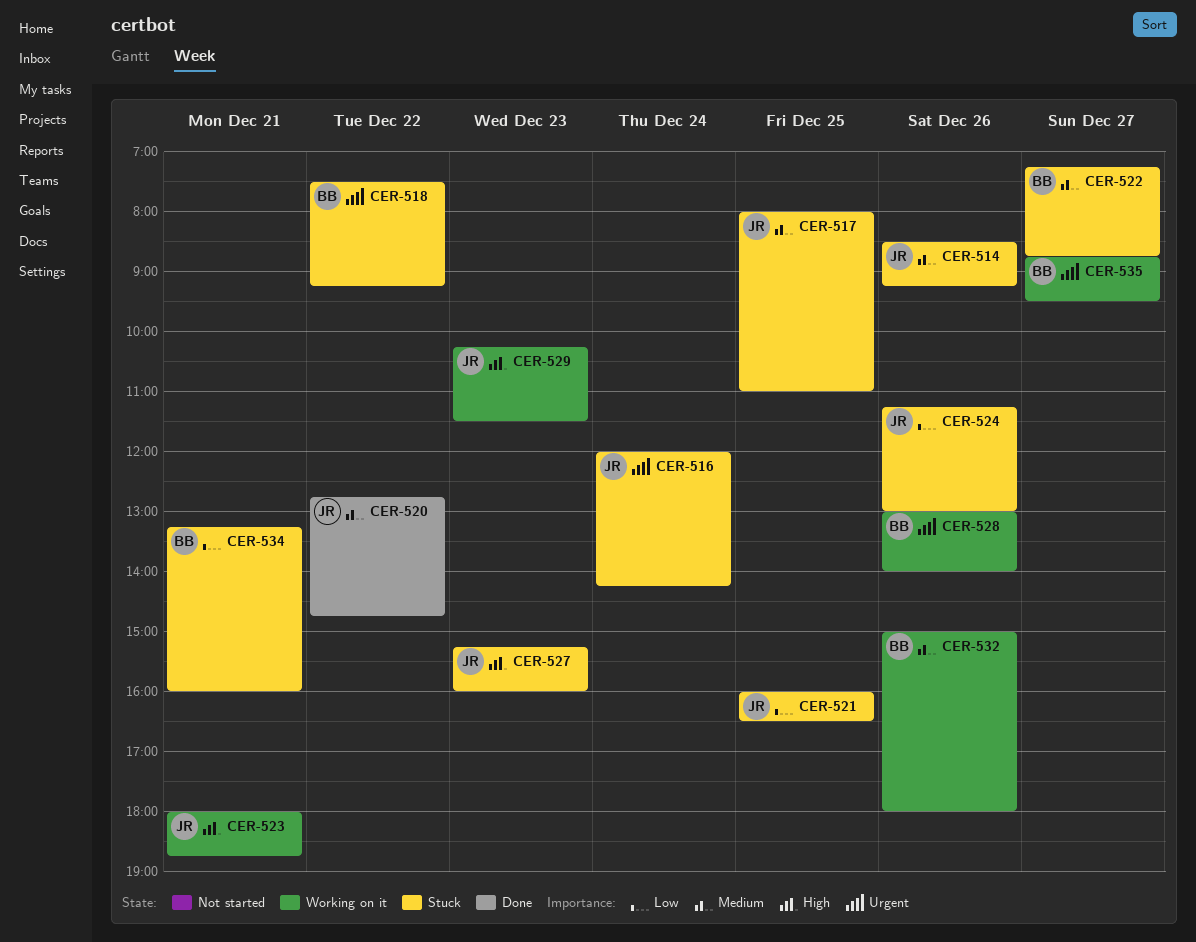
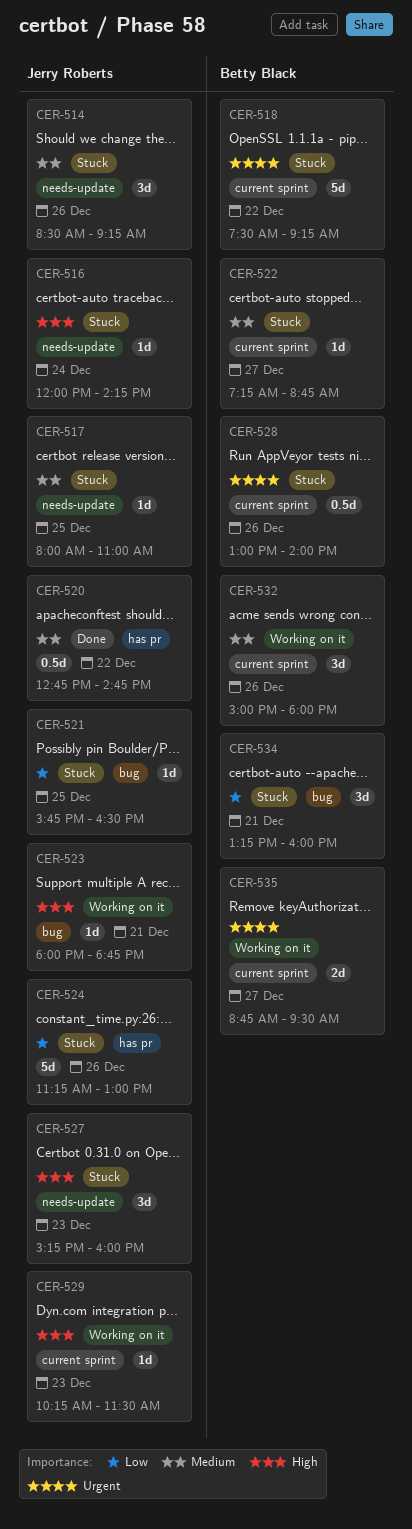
CER-516, priority: Urgent -> High
CER-521, begins: 16:00 -> 15:45
CER-528, status: Working on it -> Stuck

